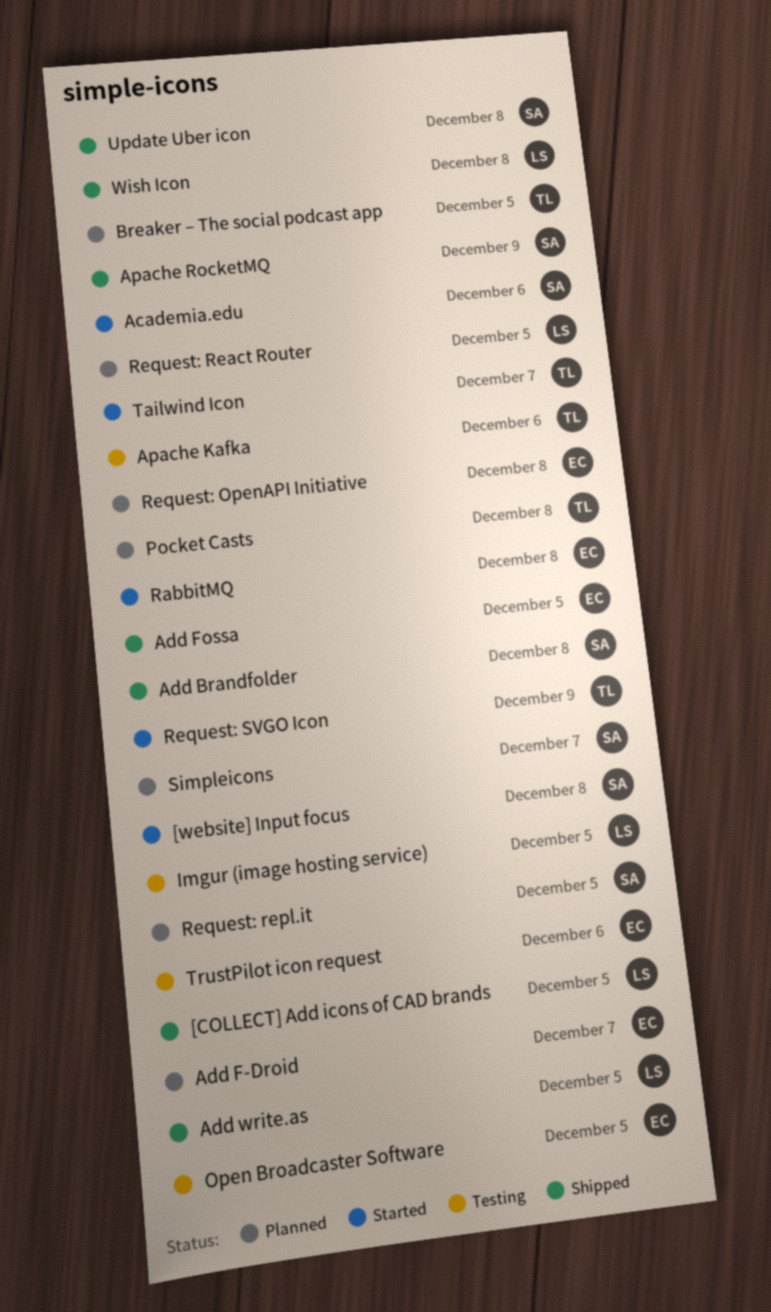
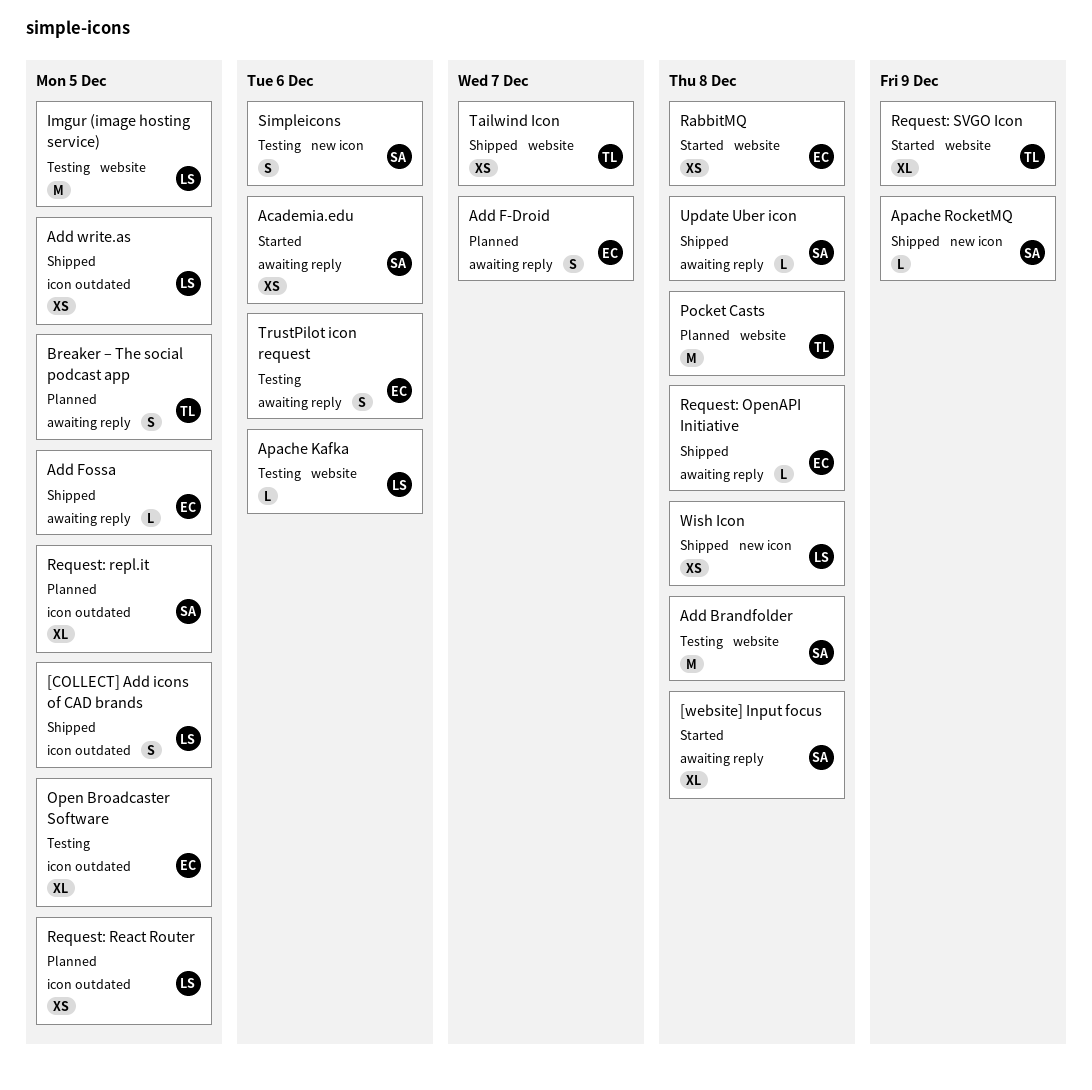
Add Brandfolder, status: Shipped -> Testing
Apache Kafka, owner: TL -> LS
Request: OpenAPI Initiative, status: Planned -> Shipped
Simpleicons, status: Planned -> Testing
Simpleicons, due: Dec 7 -> Dec 6
Tailwind Icon, status: Started -> Shipped

